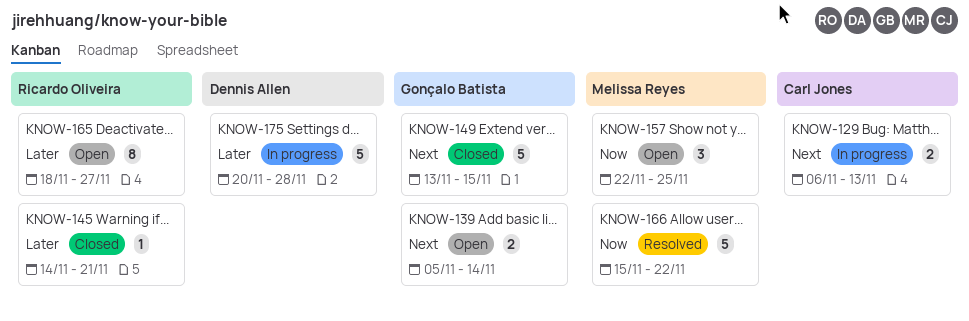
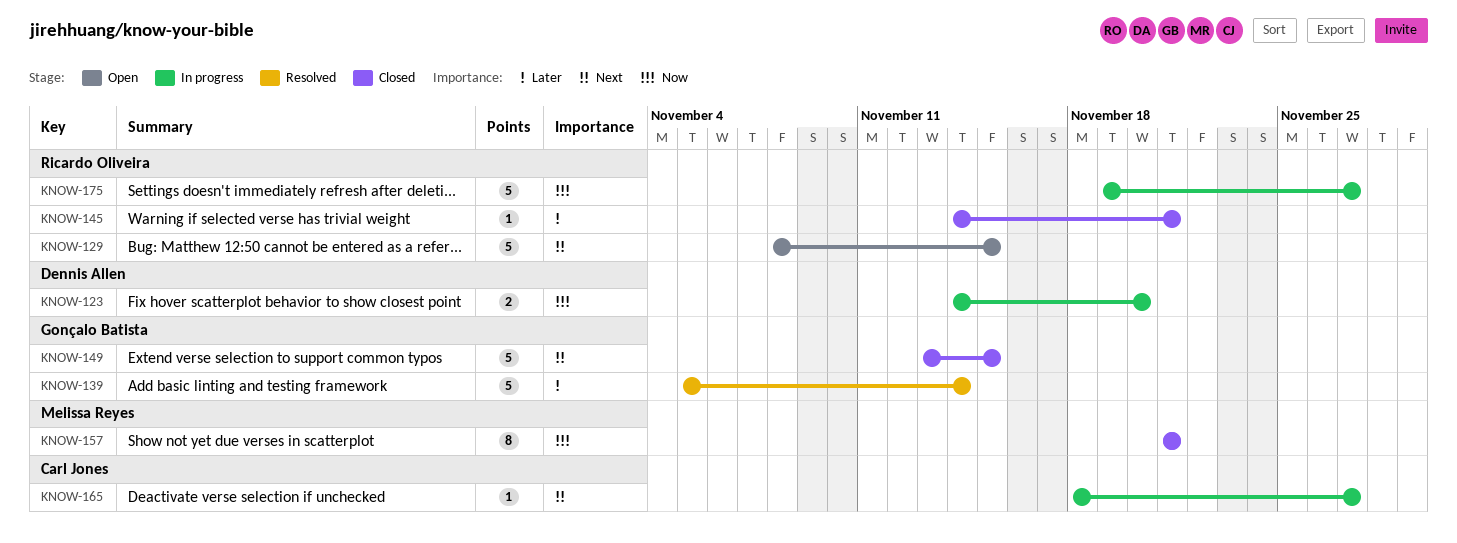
KNOW-123: none -> present
KNOW-129, status: In progress -> Open
KNOW-129, owner: Carl Jones -> Ricardo Oliveira
KNOW-129, estimate: 2 -> 5
KNOW-129, start: Nov 6 -> Nov 8
KNOW-129, due: Nov 13 -> Nov 15
KNOW-139, status: Open -> Resolved
KNOW-139, priority: Next -> Later
KNOW-139, estimate: 2 -> 5
KNOW-157, status: Open -> Closed
KNOW-157, estimate: 3 -> 8
KNOW-157, start: Nov 22 -> Nov 21
KNOW-157, due: Nov 25 -> Nov 21
KNOW-165, status: Open -> In progress
KNOW-165, owner: Ricardo Oliveira -> Carl Jones
KNOW-165, priority: Later -> Next
KNOW-165, estimate: 8 -> 1
KNOW-166: present -> none
KNOW-175, owner: Dennis Allen -> Ricardo Oliveira
KNOW-175, priority: Later -> Now
KNOW-175, start: Nov 20 -> Nov 19
KNOW-175, due: Nov 28 -> Nov 27

